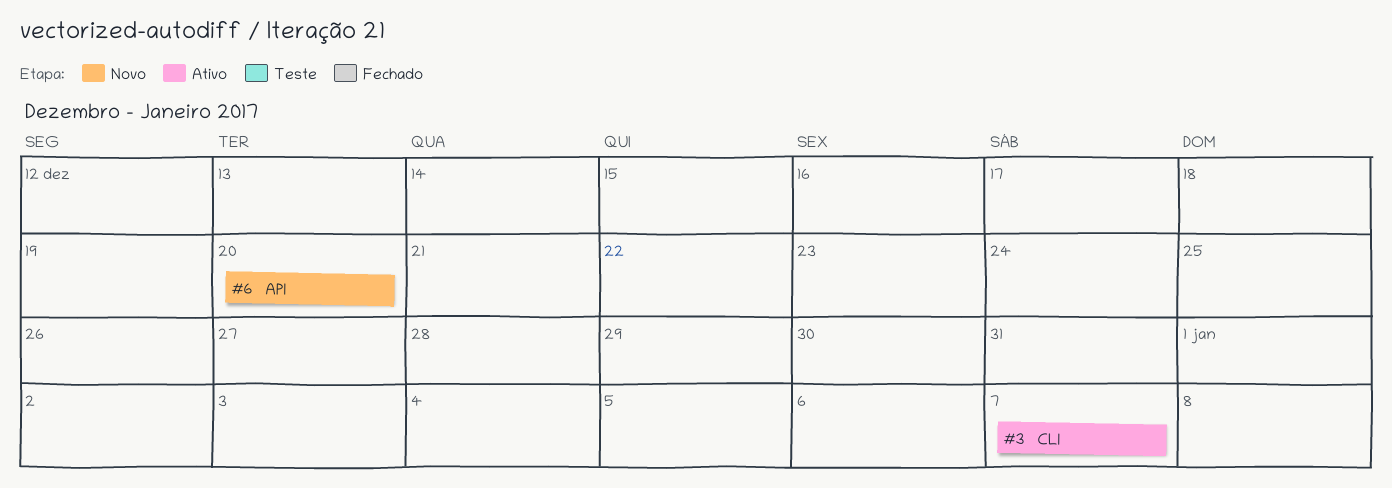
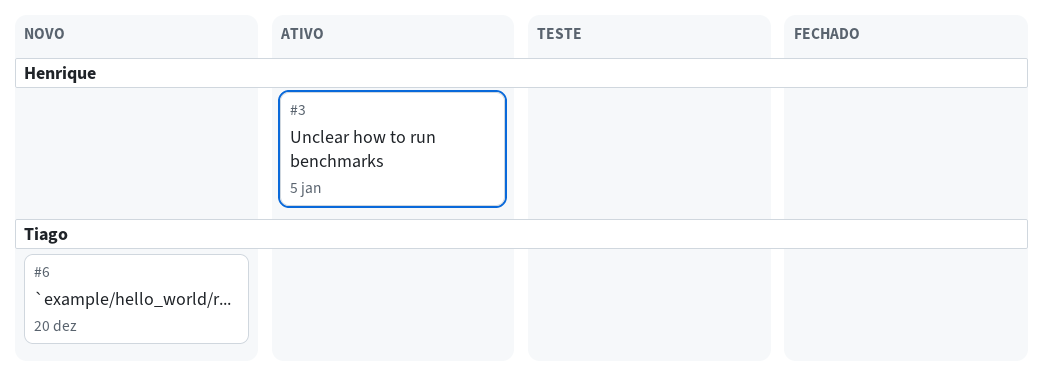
#3, due: Jan 7 -> Jan 5

